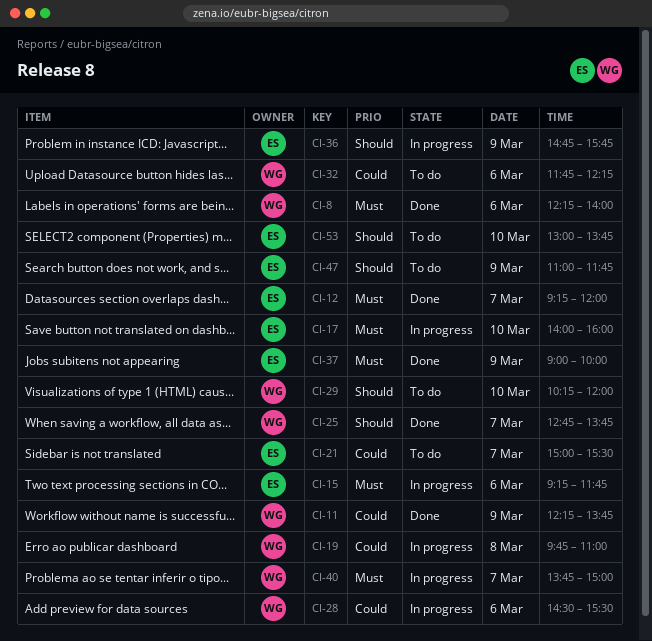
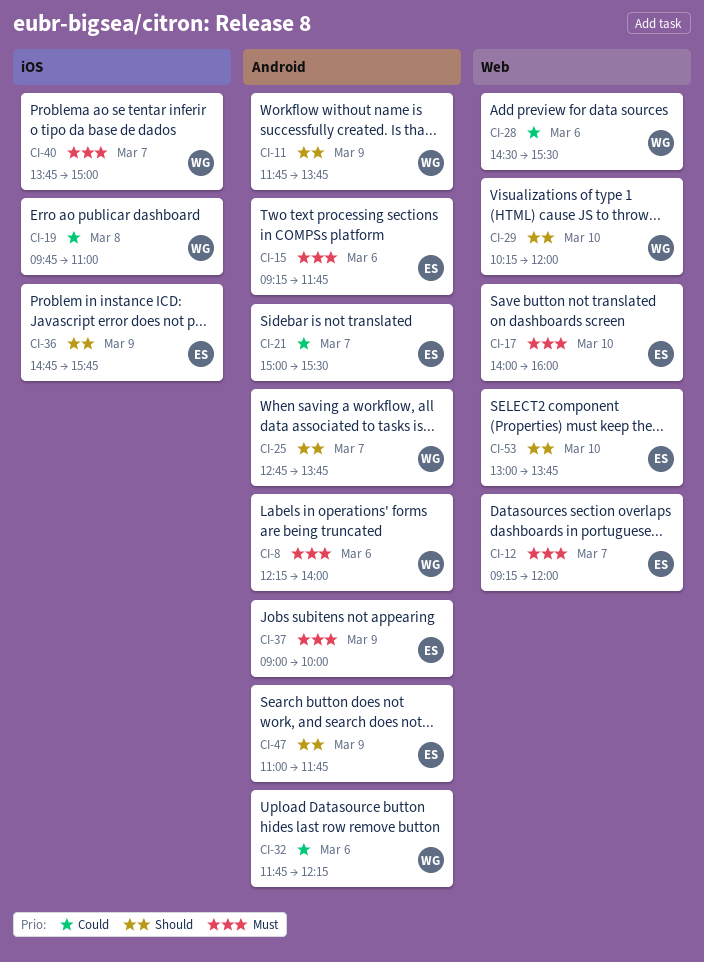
CI-11, priority: Could -> Should
CI-11, begins: 12:15 -> 11:45

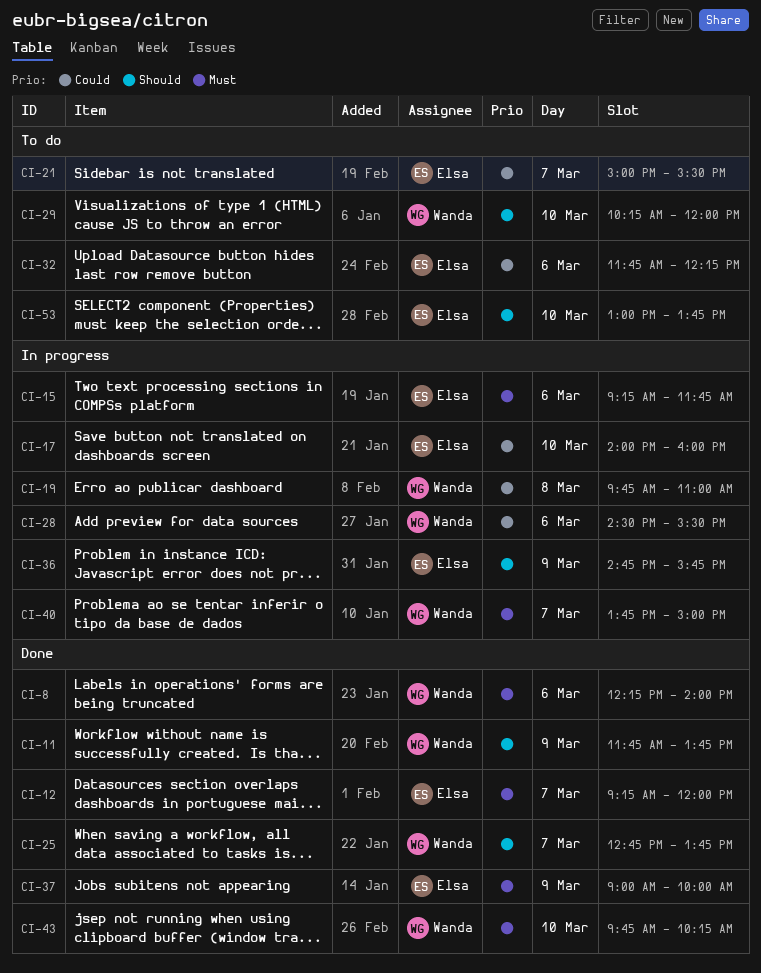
CI-17, priority: Must -> Could
CI-32, owner: Wanda -> Elsa
CI-43: none -> present
CI-47: present -> none

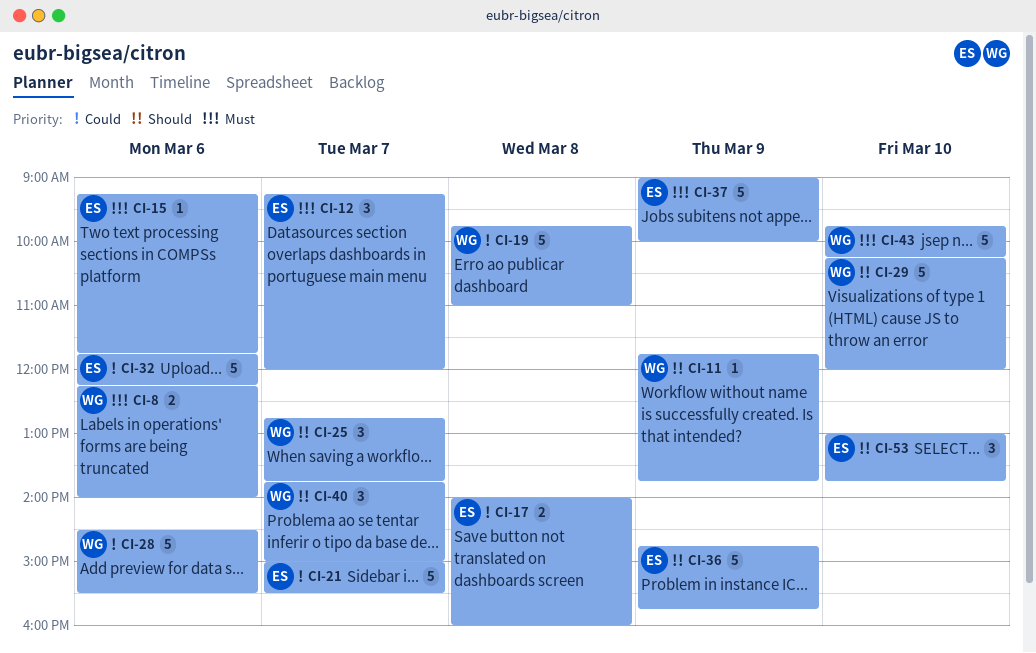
CI-17, day: Mar 10 -> Mar 8
CI-40, priority: Must -> Should

